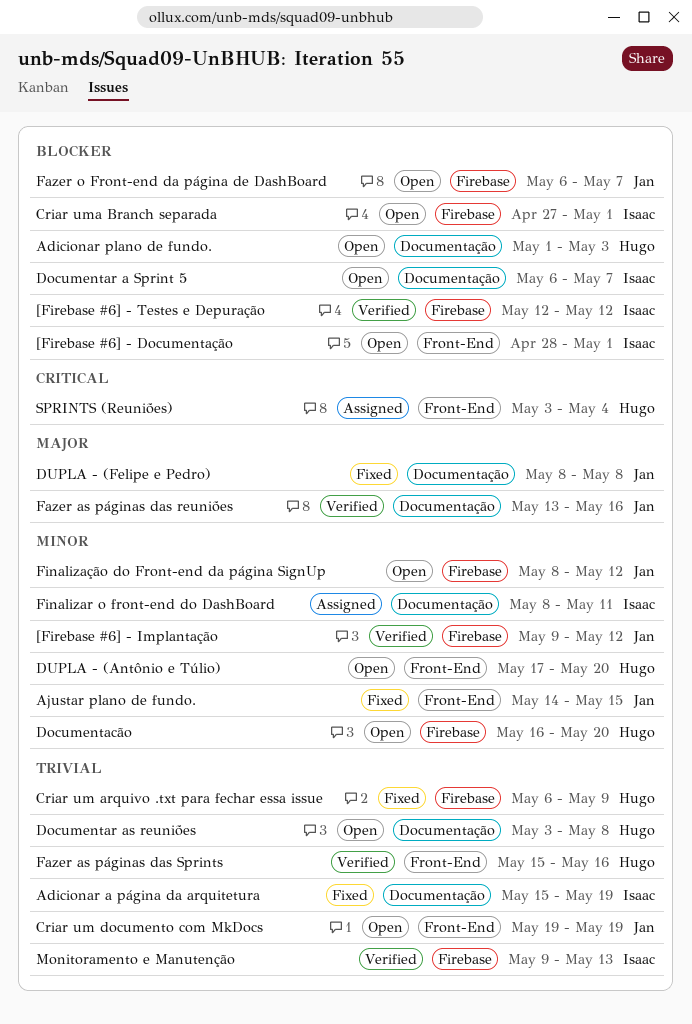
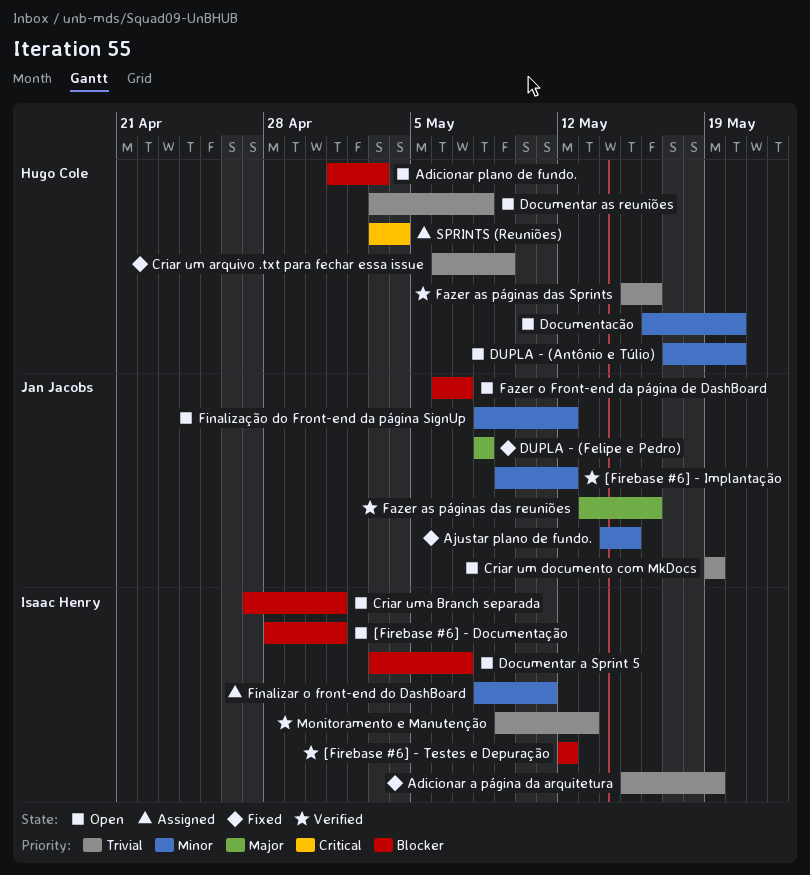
Documentar a Sprint 5, start: May 6 -> May 3

